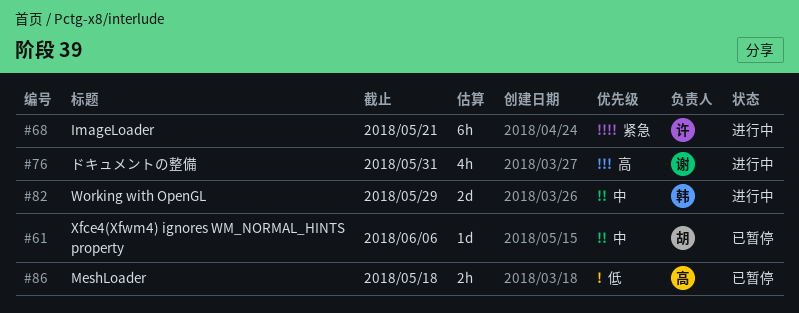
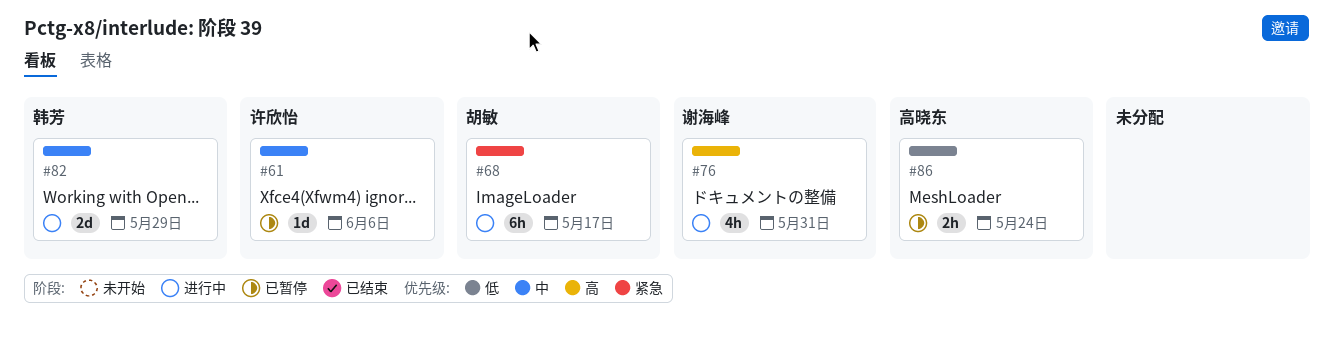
#61, owner: 胡敏 -> 许欣怡
#68, owner: 许欣怡 -> 胡敏
#68, due: May 21 -> May 17
#86, due: May 18 -> May 24

